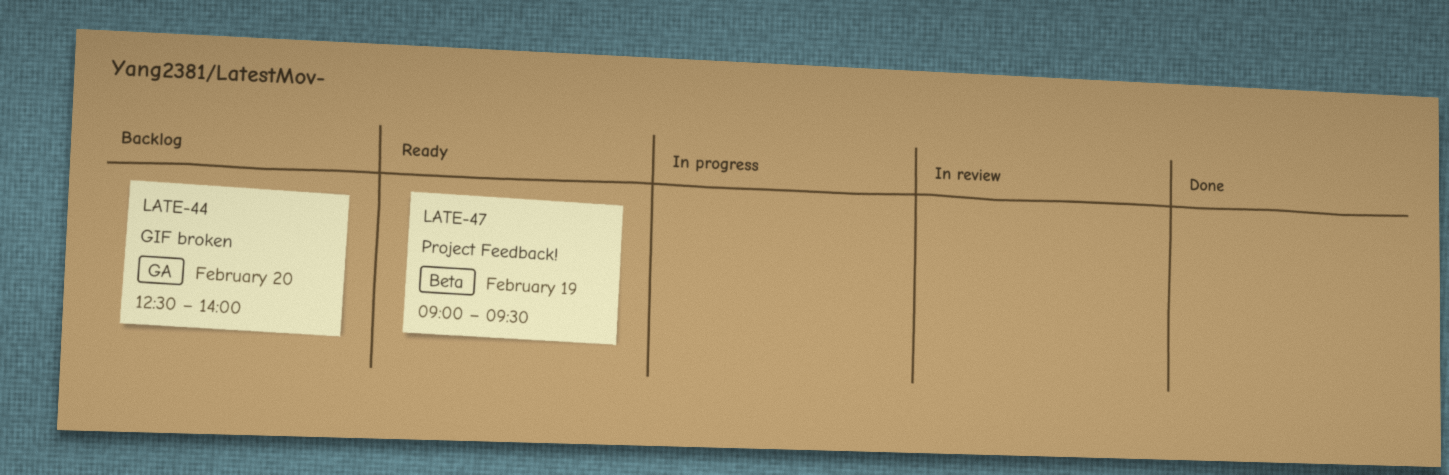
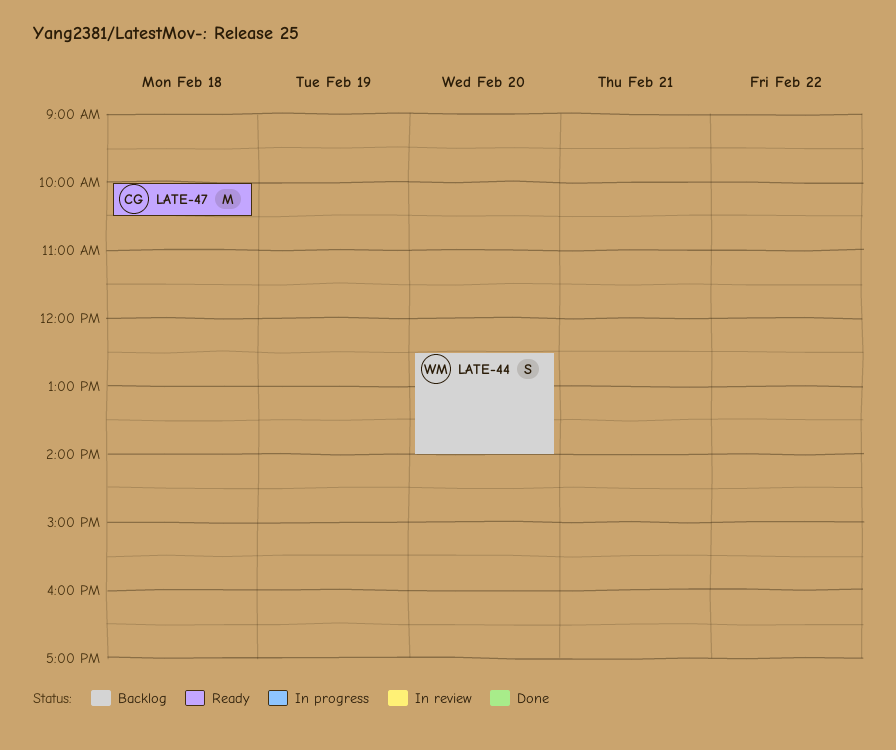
LATE-47, day: Feb 19 -> Feb 18
LATE-47, begins: 09:00 -> 10:00
LATE-47, ends: 09:30 -> 10:30

